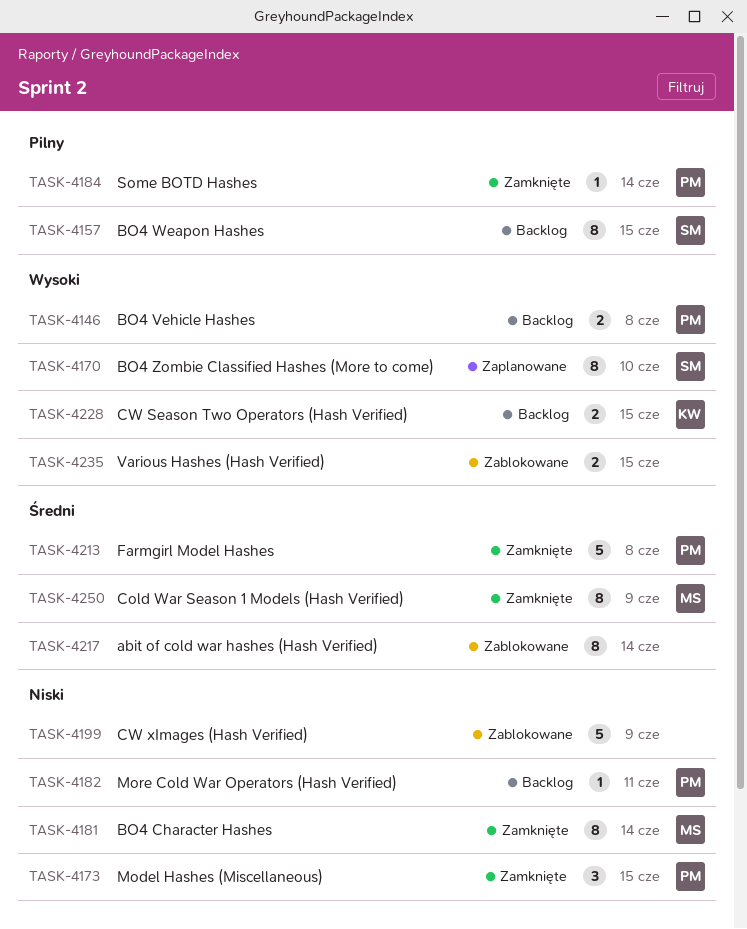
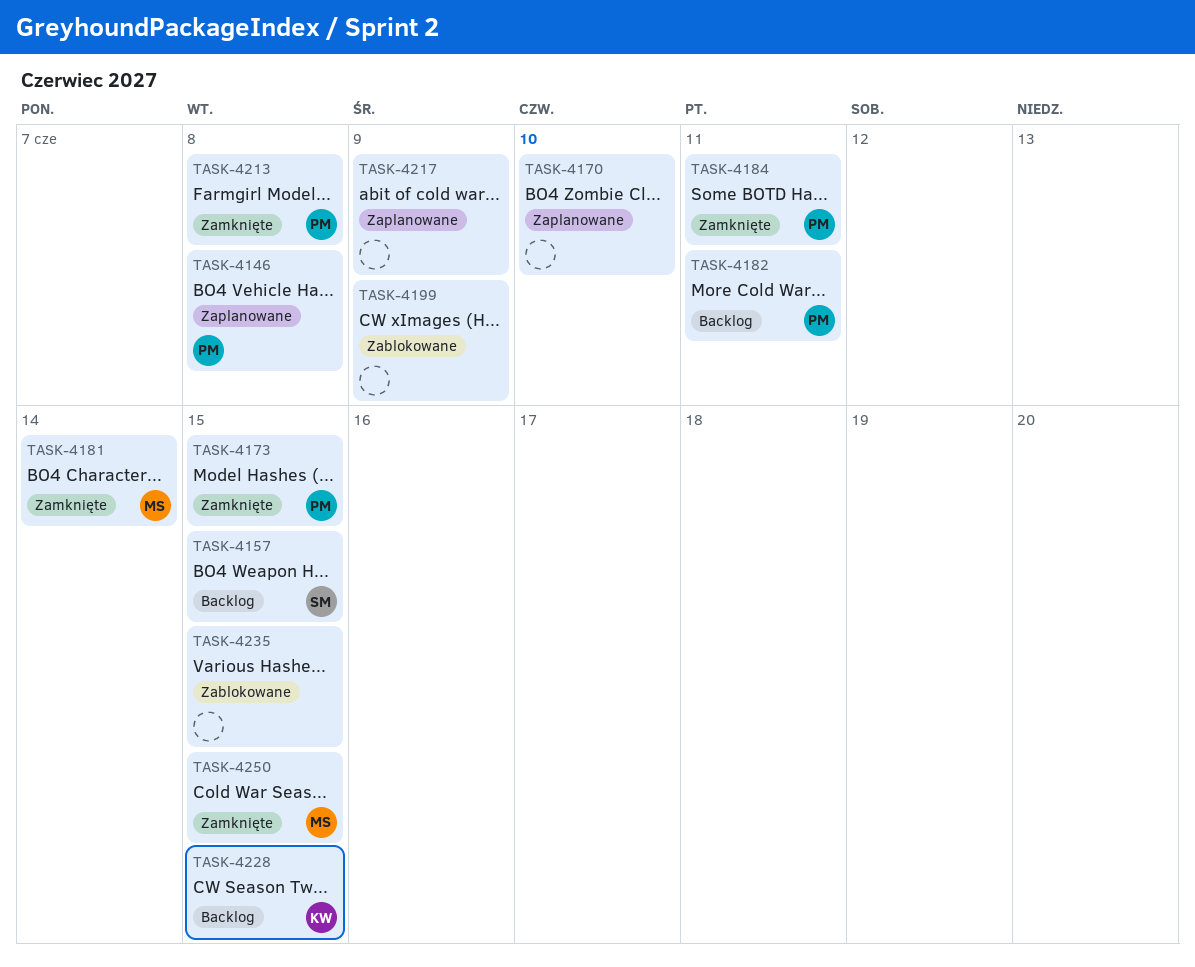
TASK-4146, status: Backlog -> Zaplanowane
TASK-4170, owner: SM -> none
TASK-4184, due: Jun 14 -> Jun 11
TASK-4217, status: Zablokowane -> Zaplanowane
TASK-4217, due: Jun 14 -> Jun 9
TASK-4250, due: Jun 9 -> Jun 15

